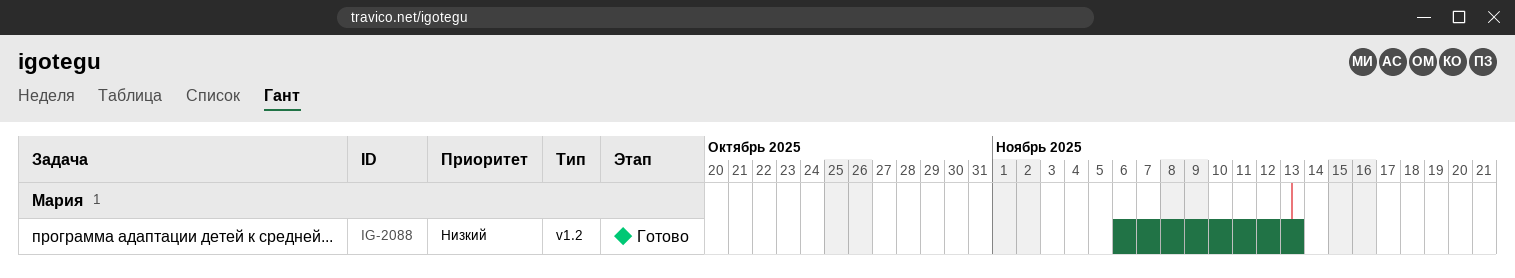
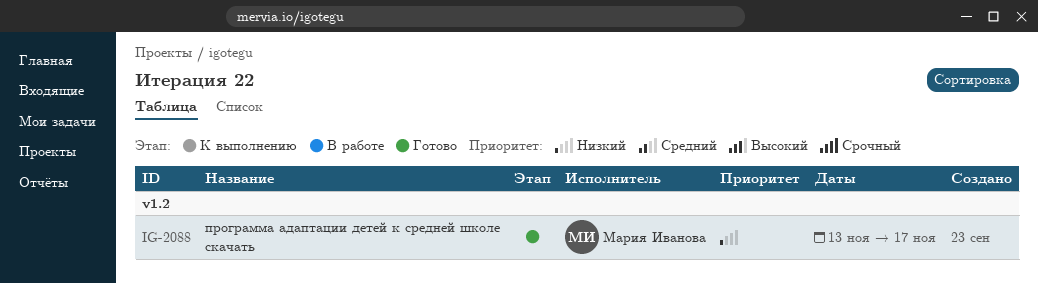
IG-2088, start: Nov 6 -> Nov 13
IG-2088, due: Nov 13 -> Nov 17

